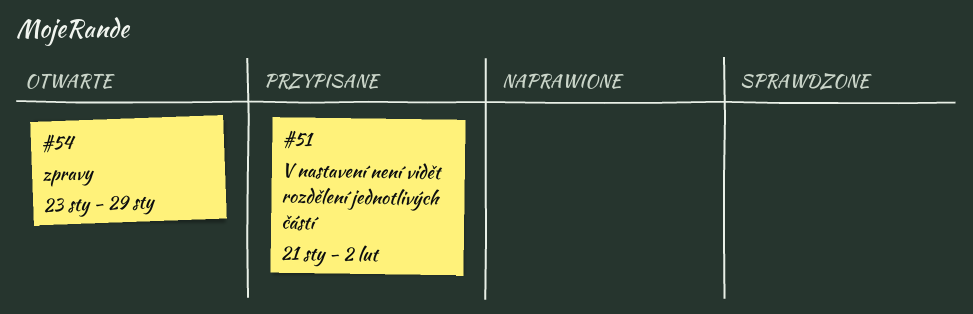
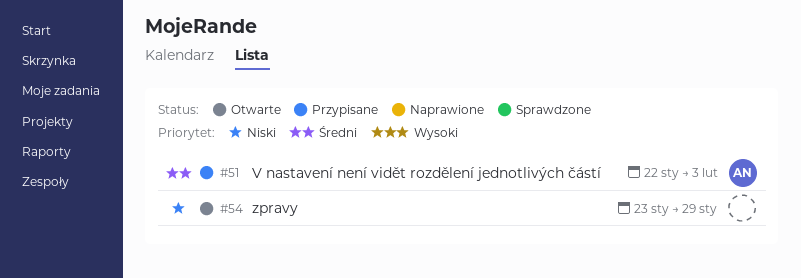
#51, start: Jan 21 -> Jan 22
#51, due: Feb 2 -> Feb 3

